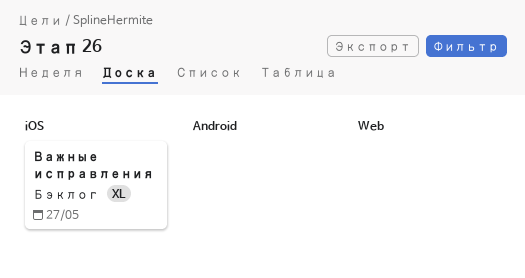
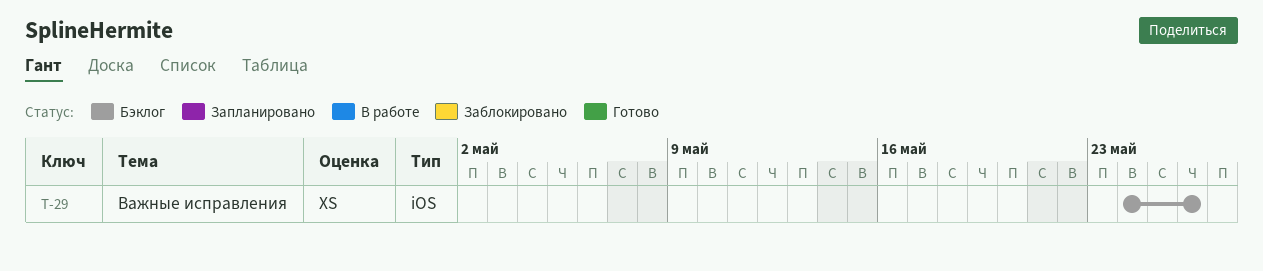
Важные исправления, estimate: XL -> XS
Важные исправления, due: May 27 -> May 26

